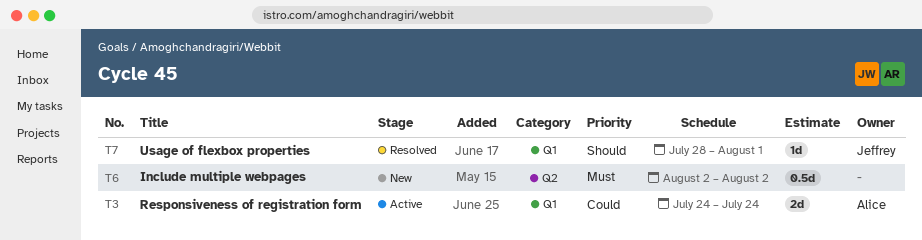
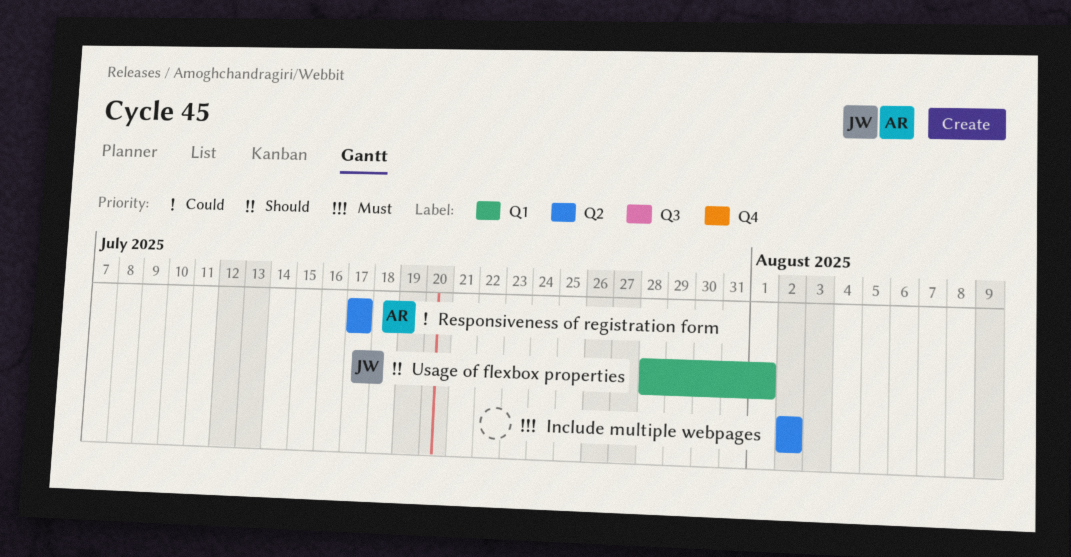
Responsiveness of registration form, label: Q1 -> Q2
Responsiveness of registration form, start: Jul 24 -> Jul 17
Responsiveness of registration form, due: Jul 24 -> Jul 17

